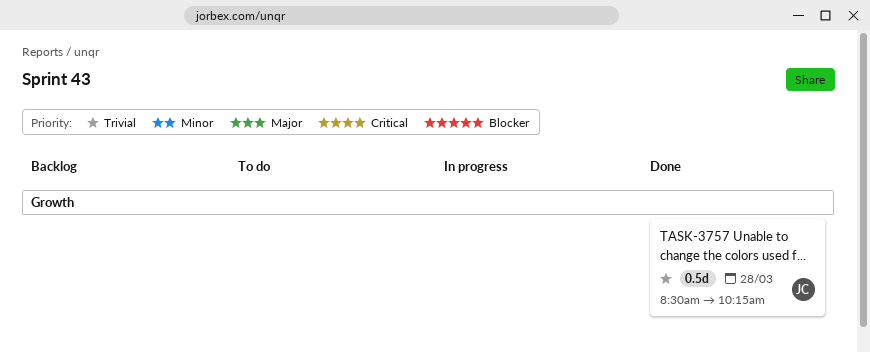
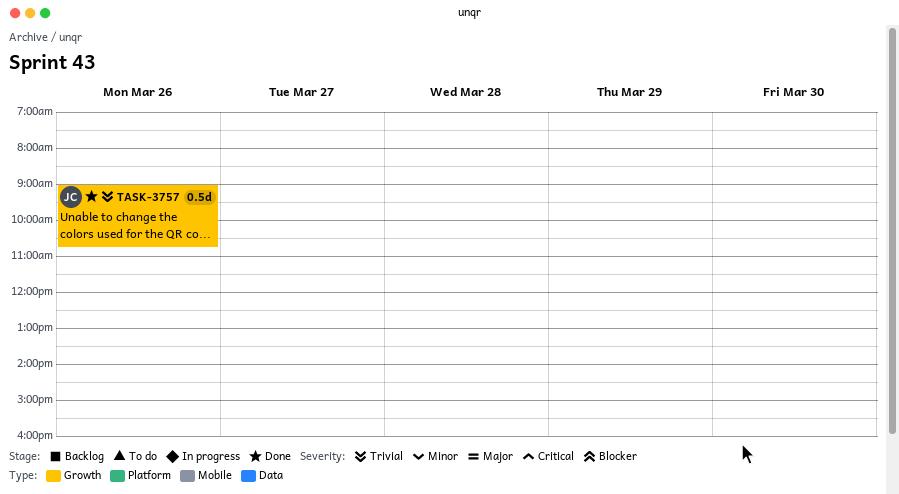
TASK-3757, day: Mar 28 -> Mar 26
TASK-3757, begins: 08:30 -> 09:00
TASK-3757, ends: 10:15 -> 10:45

